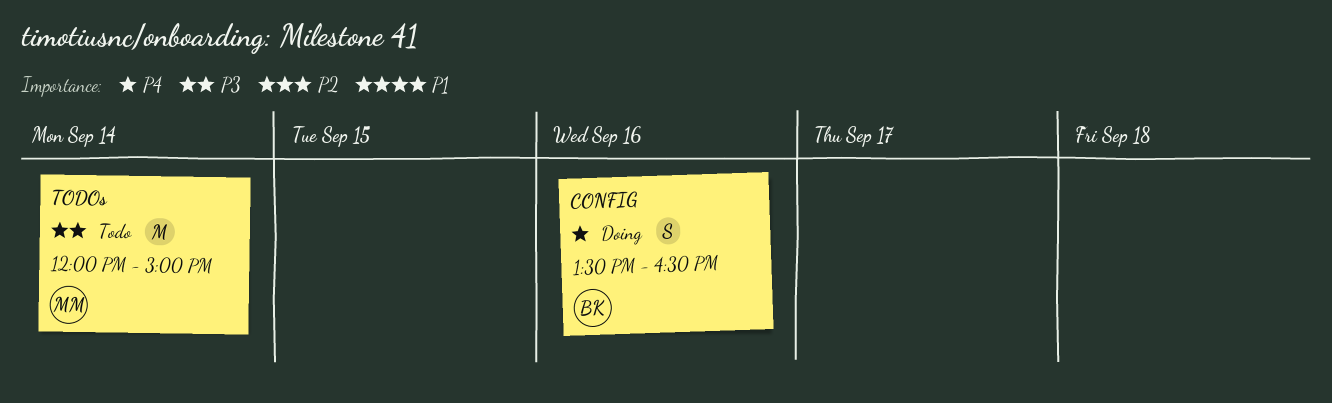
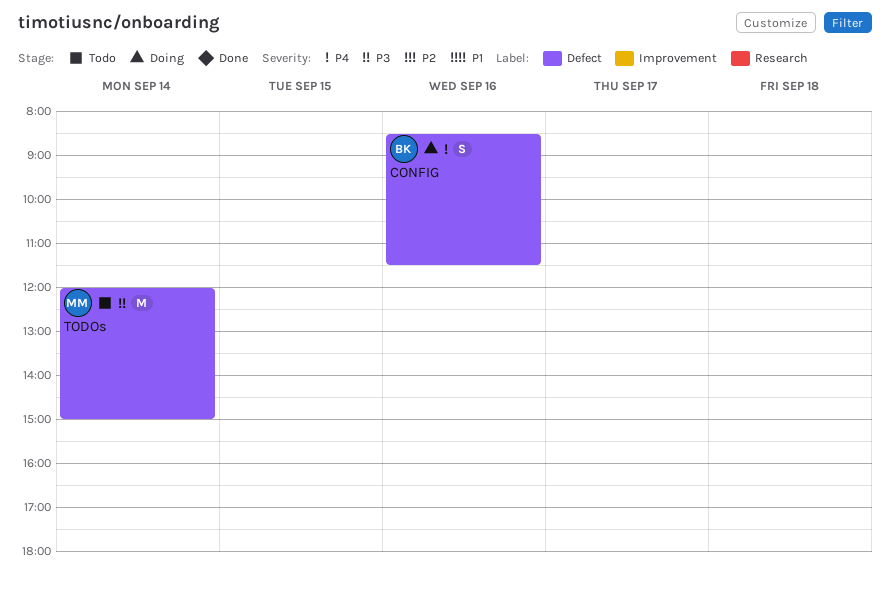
CONFIG, begins: 13:30 -> 08:30
CONFIG, ends: 16:30 -> 11:30

